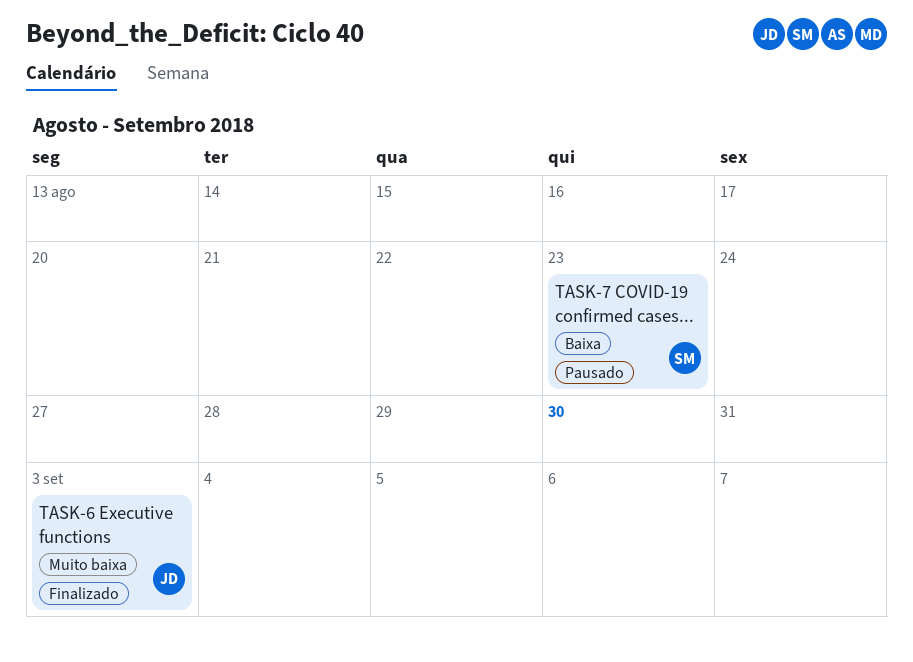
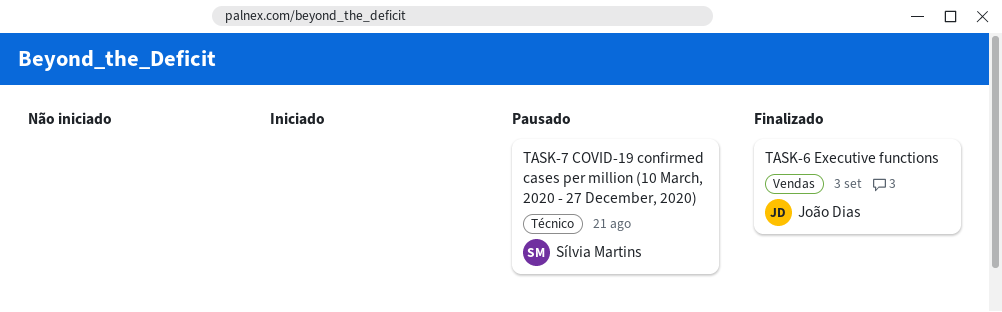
TASK-7, due: Aug 23 -> Aug 21

